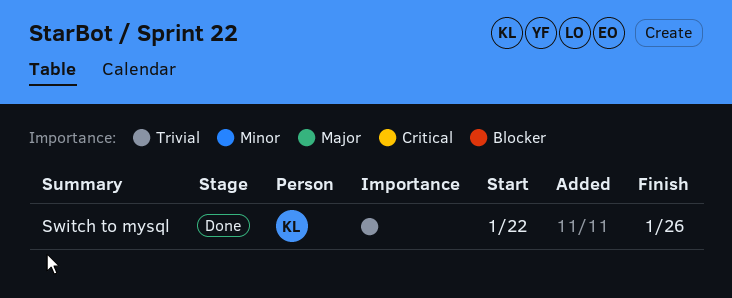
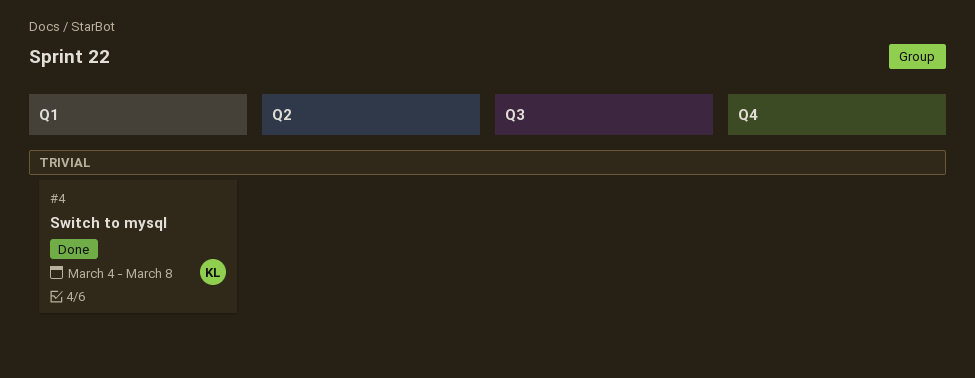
Switch to mysql, start: Jan 22 -> Mar 4
Switch to mysql, due: Jan 26 -> Mar 8

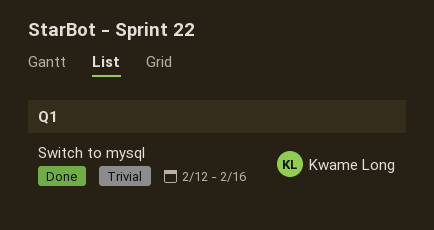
Switch to mysql, start: Mar 4 -> Feb 12
Switch to mysql, due: Mar 8 -> Feb 16

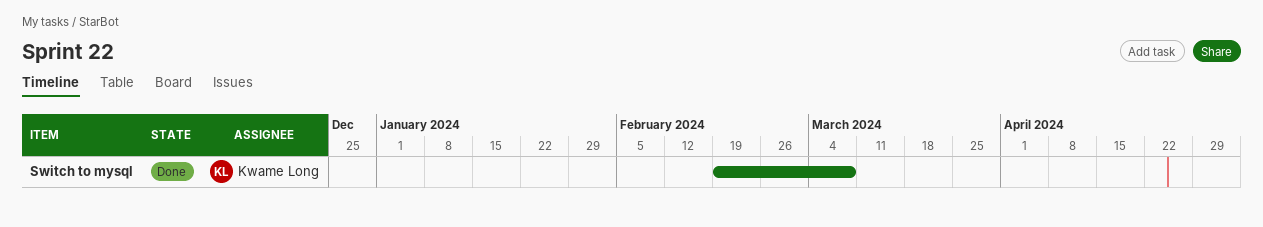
Switch to mysql, start: Feb 12 -> Feb 19
Switch to mysql, due: Feb 16 -> Mar 8

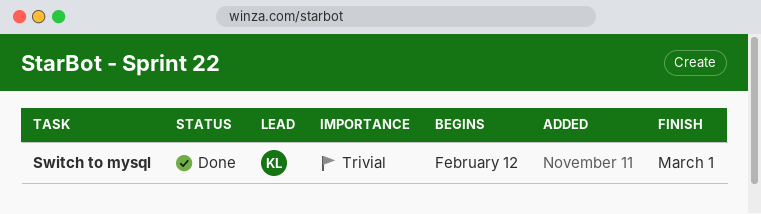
Switch to mysql, start: Feb 19 -> Feb 12
Switch to mysql, due: Mar 8 -> Mar 1

